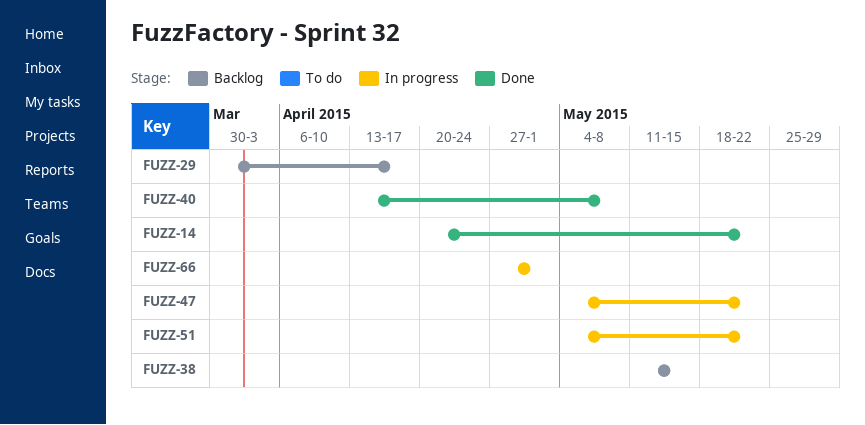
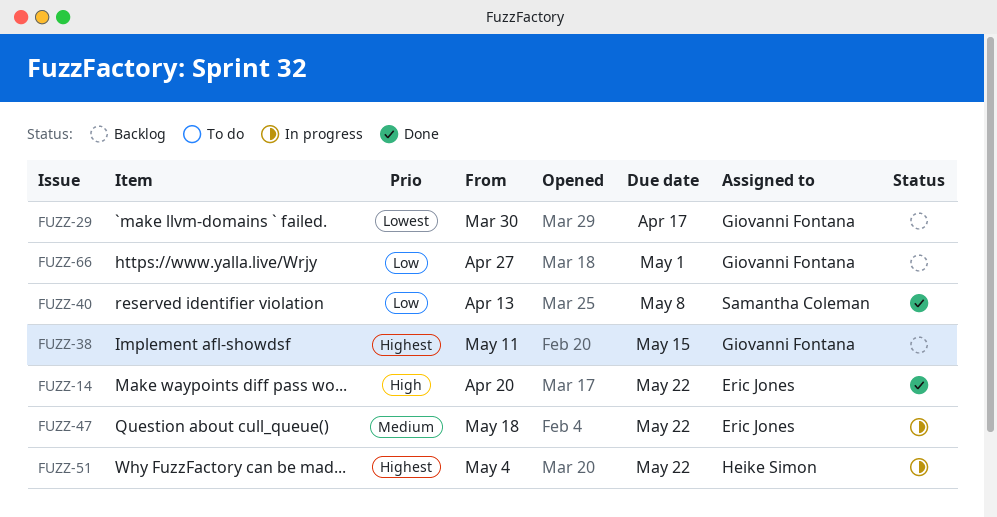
FUZZ-47, start: May 4 -> May 18
FUZZ-66, status: In progress -> Backlog

